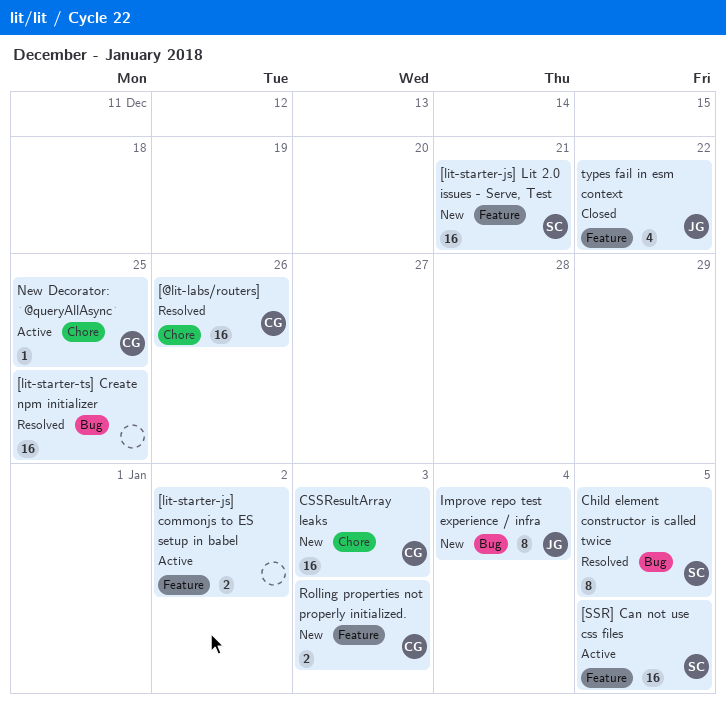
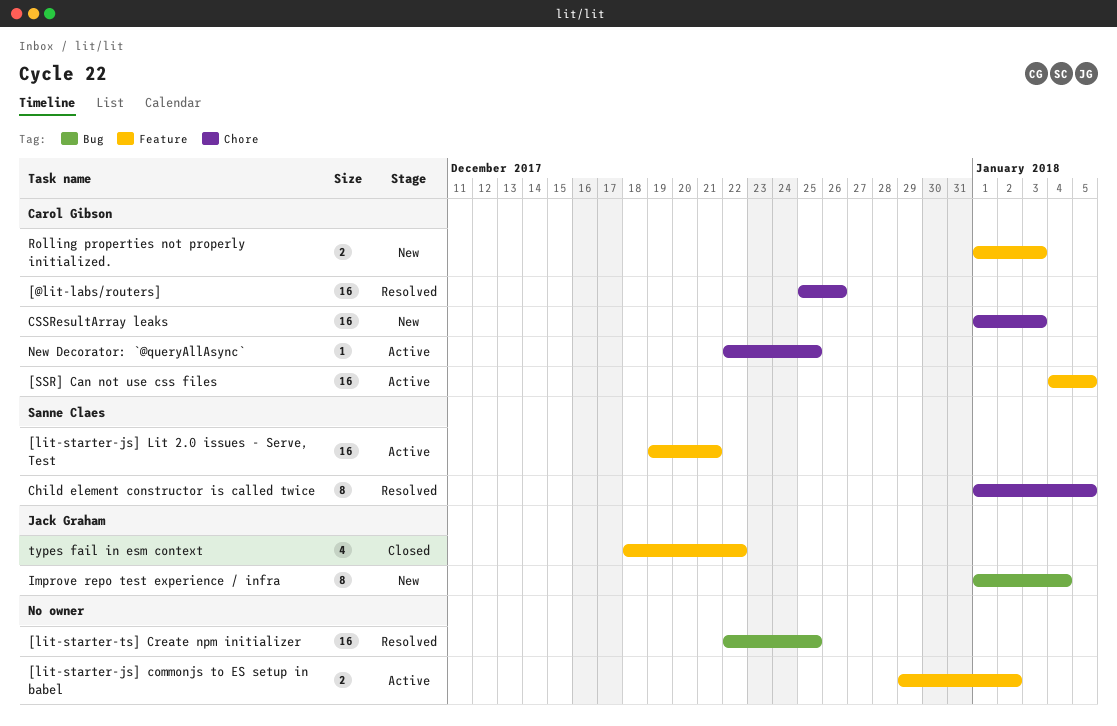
[lit-starter-js] Lit 2.0 issues - Serve, Test, status: New -> Active
[SSR] Can not use css files, owner: Sanne Claes -> Carol Gibson
Child element constructor is called twice, label: Bug -> Chore

